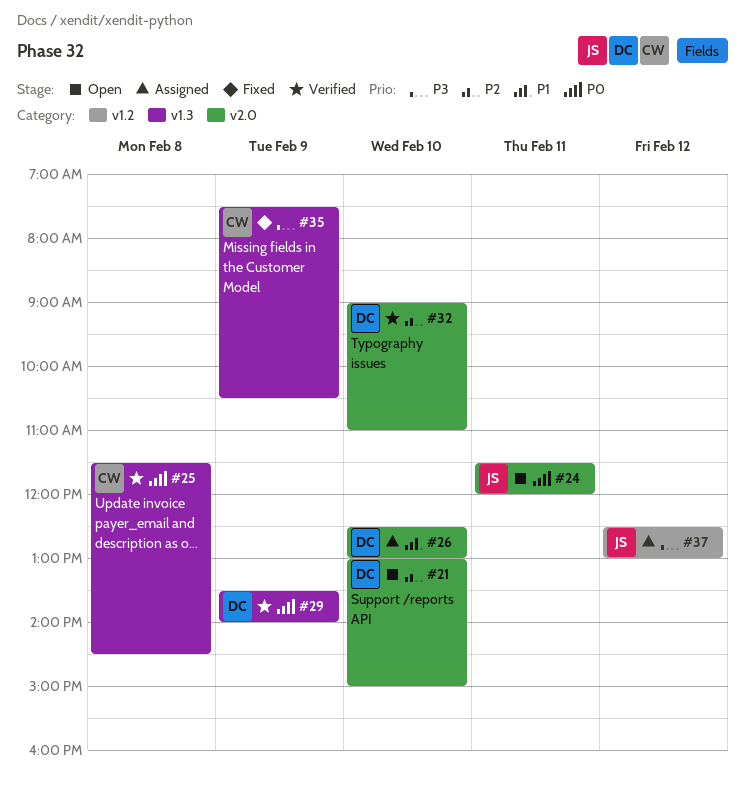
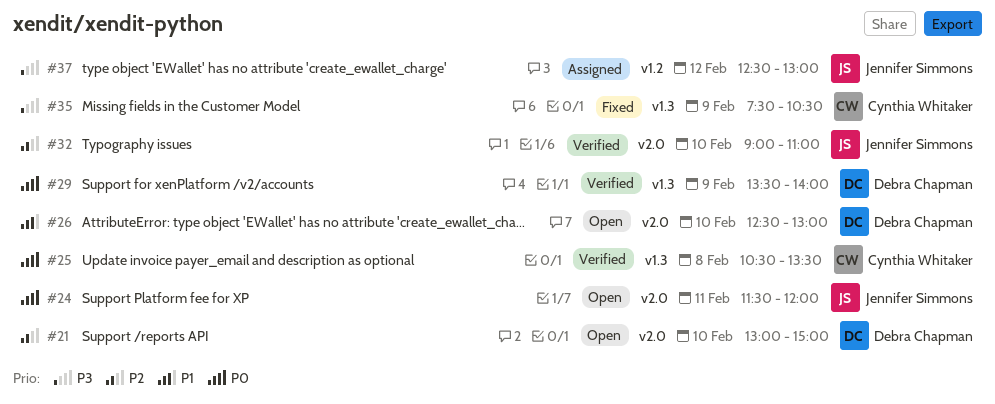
#25, begins: 11:30 -> 10:30
#25, ends: 14:30 -> 13:30
#26, status: Assigned -> Open
#32, owner: Debra Chapman -> Jennifer Simmons

